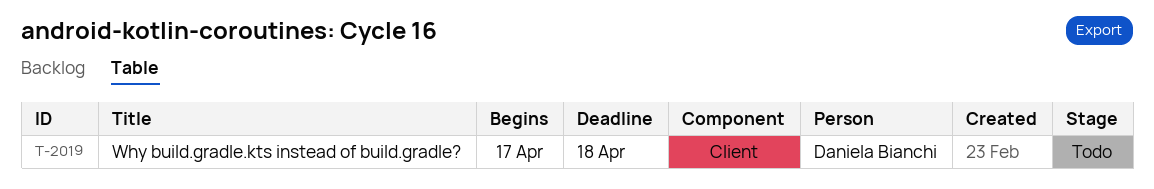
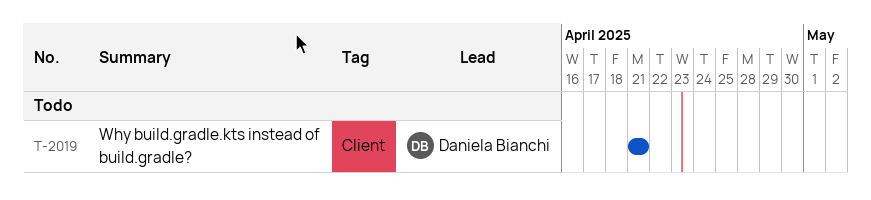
T-2019, start: Apr 17 -> Apr 21
T-2019, due: Apr 18 -> Apr 21

